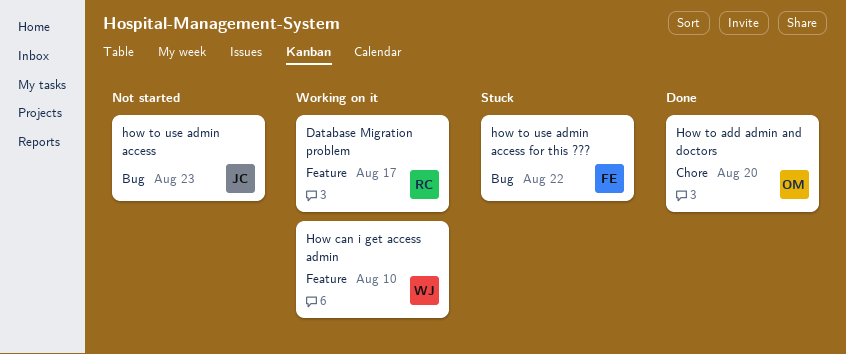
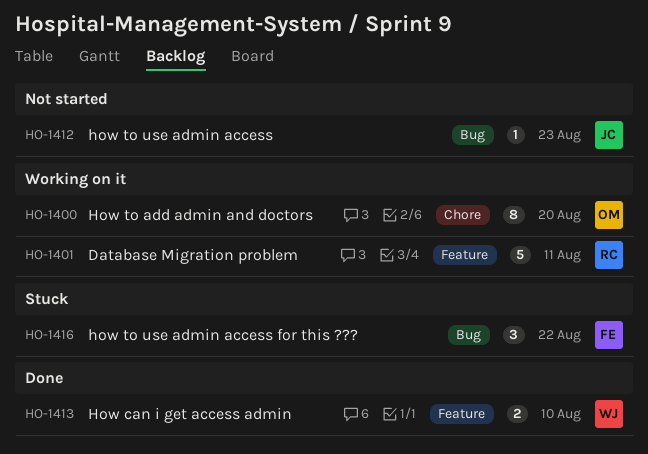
Database Migration problem, due: Aug 17 -> Aug 11
How can i get access admin, status: Working on it -> Done
How to add admin and doctors, status: Done -> Working on it

